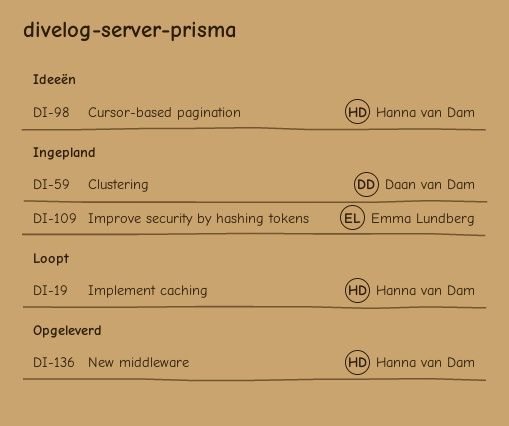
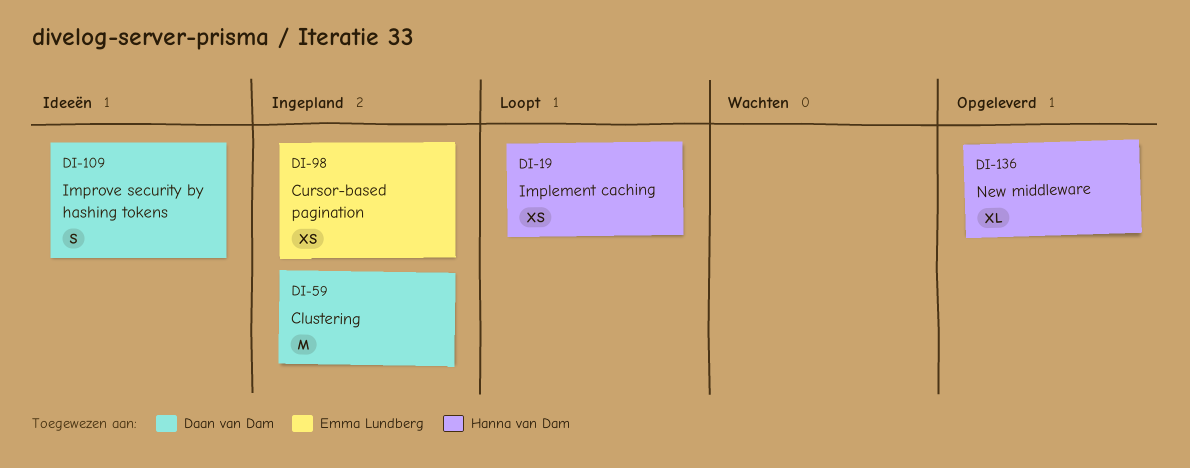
DI-98, status: Ideeën -> Ingepland
DI-98, owner: Hanna van Dam -> Emma Lundberg
DI-109, status: Ingepland -> Ideeën
DI-109, owner: Emma Lundberg -> Daan van Dam

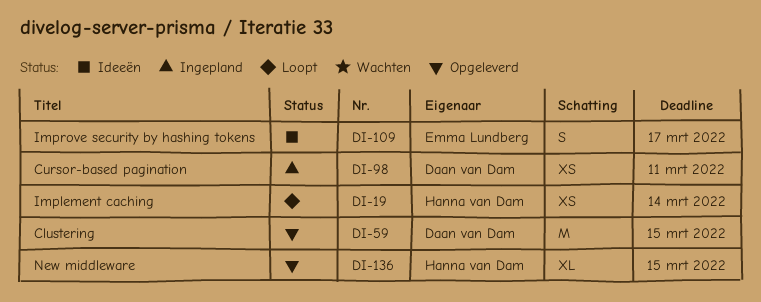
DI-59, status: Ingepland -> Opgeleverd
DI-98, owner: Emma Lundberg -> Daan van Dam
DI-109, owner: Daan van Dam -> Emma Lundberg

